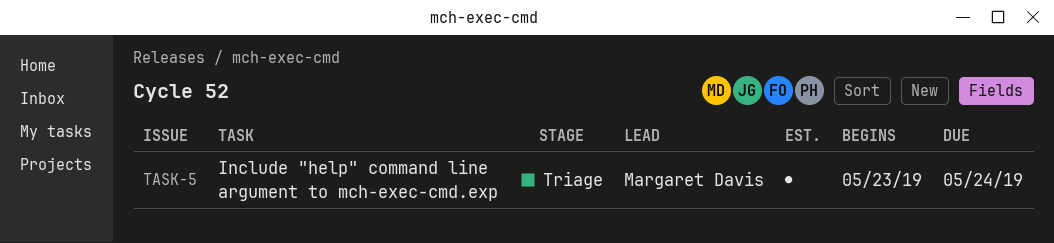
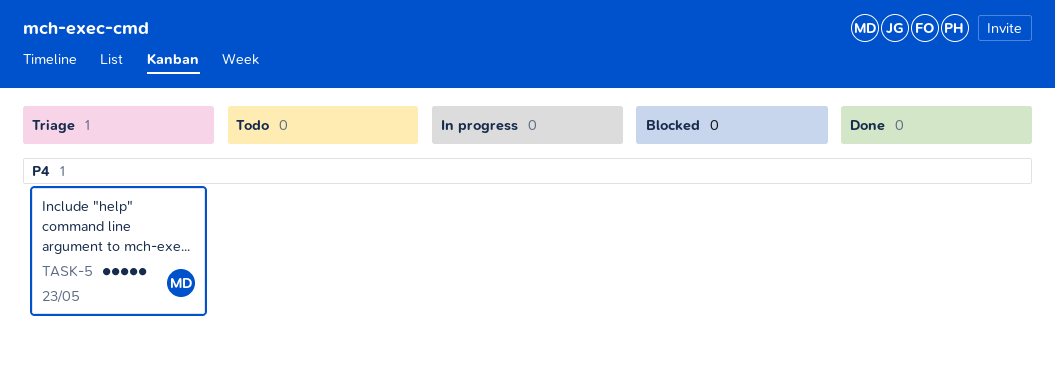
TASK-5, estimate: 1 -> 5
TASK-5, due: May 24 -> May 23

